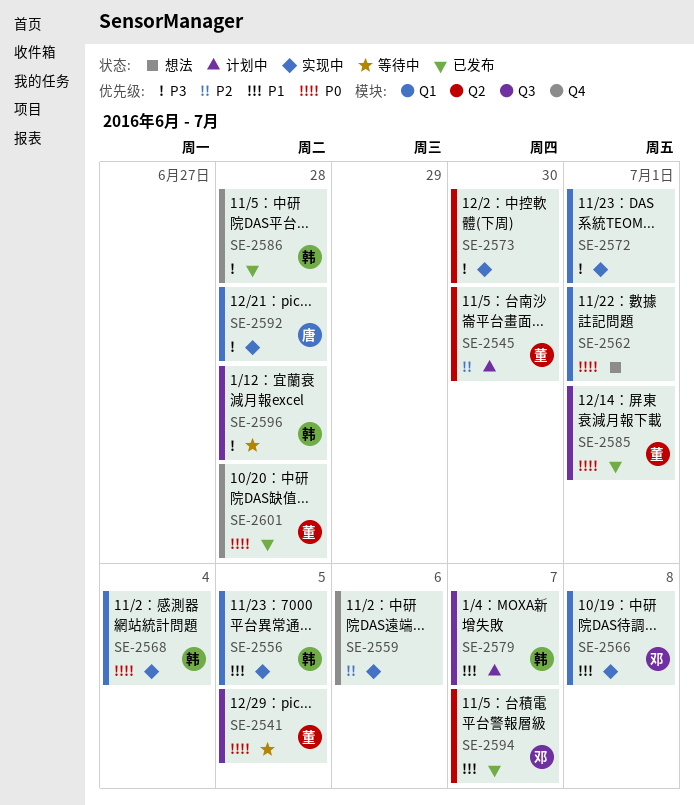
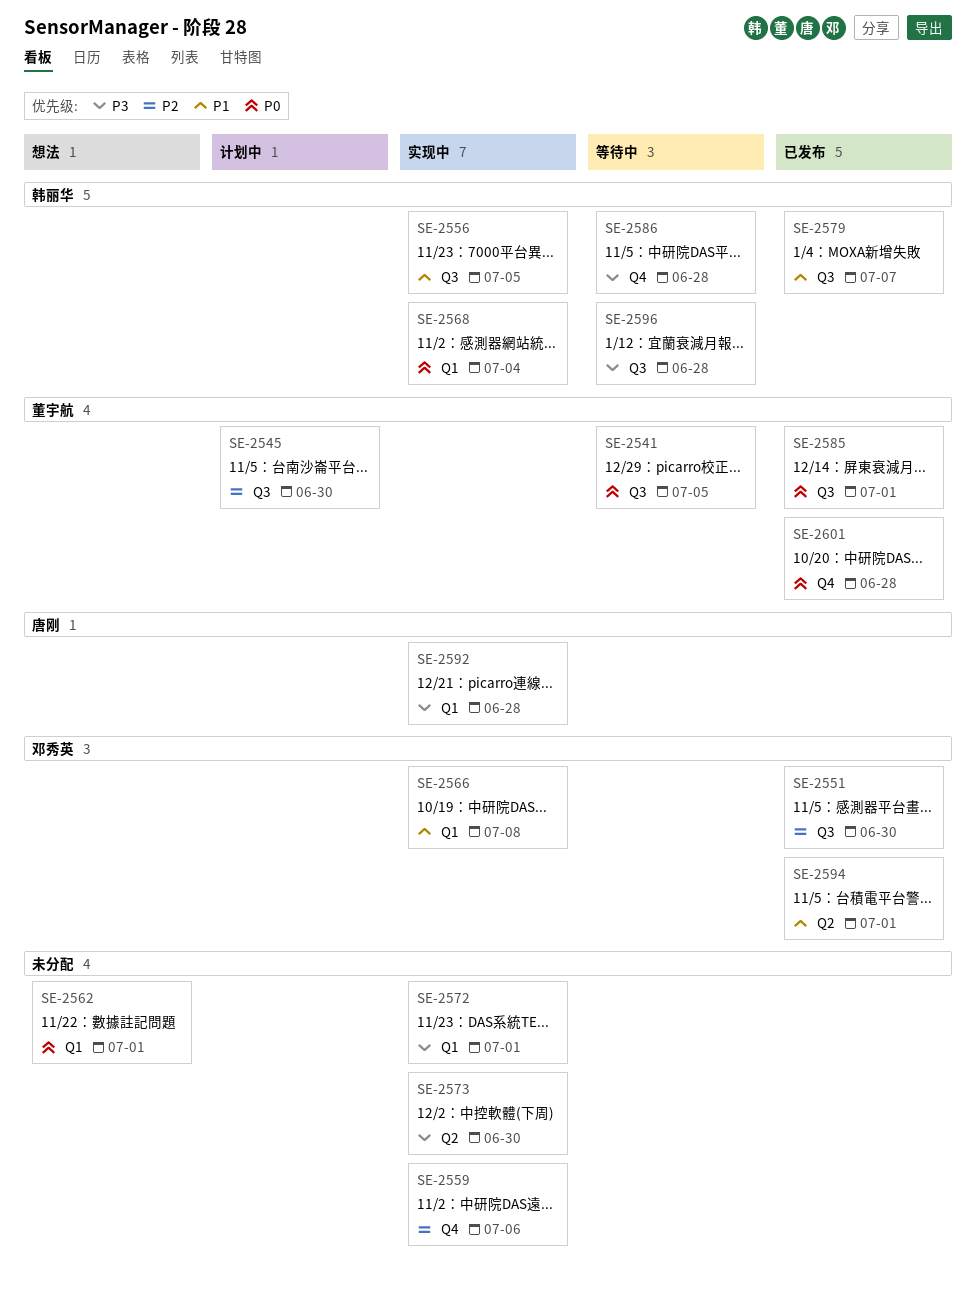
SE-2545, label: Q2 -> Q3
SE-2551: none -> present
SE-2556, label: Q1 -> Q3
SE-2579, status: 计划中 -> 已发布
SE-2586, status: 已发布 -> 等待中
SE-2594, due: Jul 7 -> Jul 1

